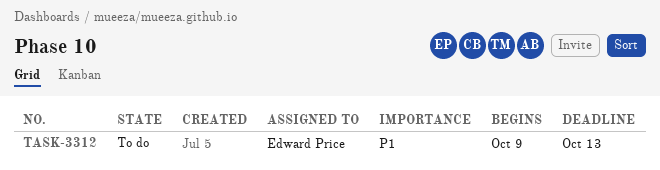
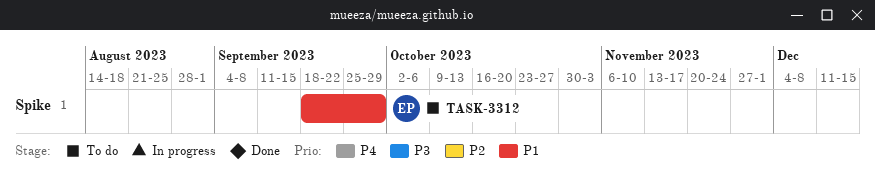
TASK-3312, start: Oct 9 -> Sep 18
TASK-3312, due: Oct 13 -> Sep 29

